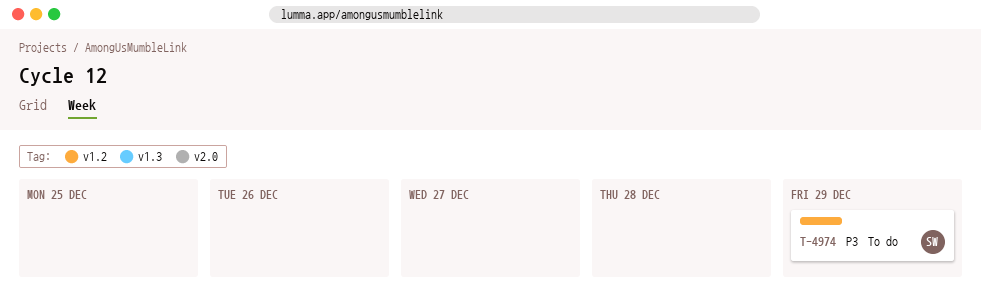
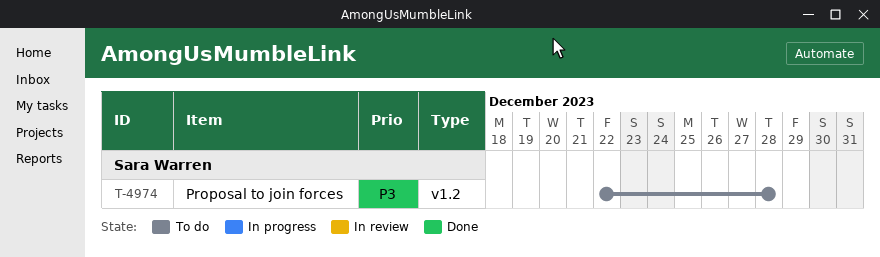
T-4974, due: Dec 29 -> Dec 28

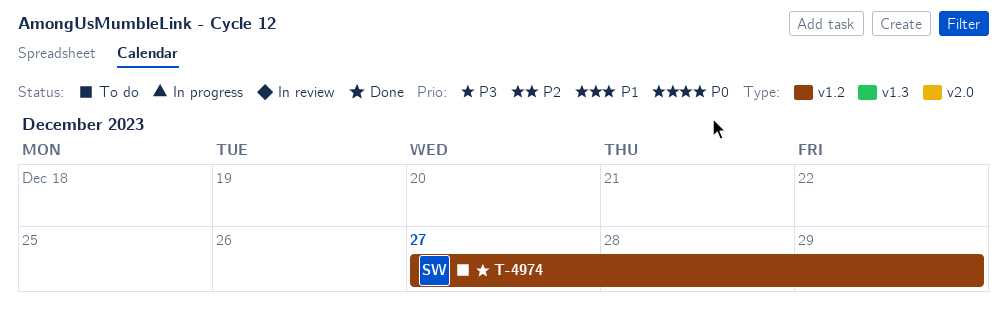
T-4974, start: Dec 22 -> Dec 27
T-4974, due: Dec 28 -> Dec 29

